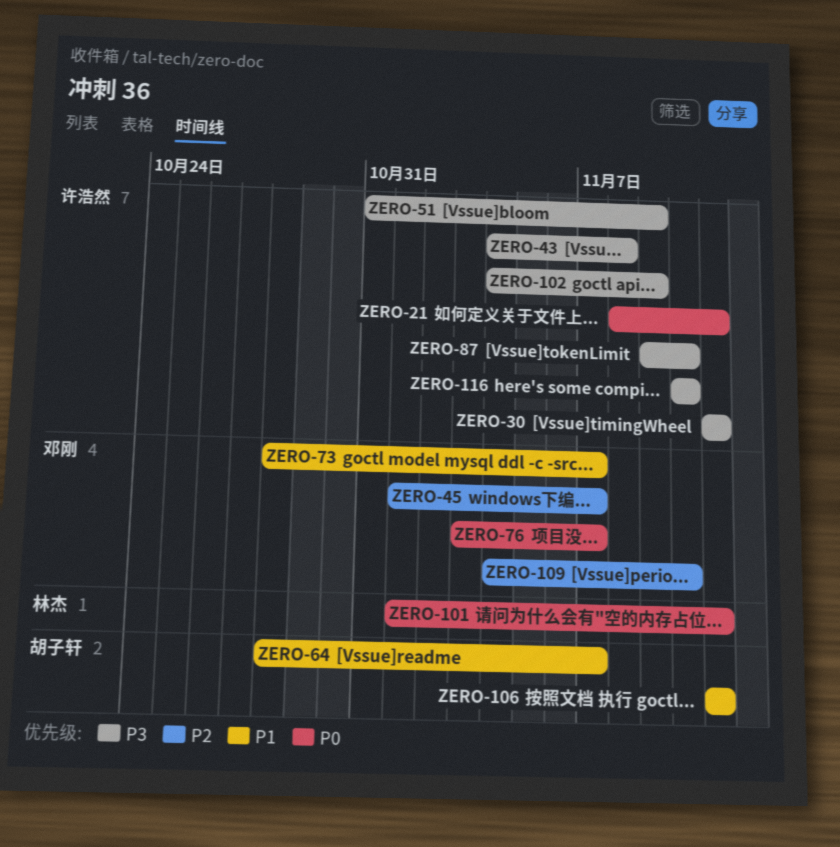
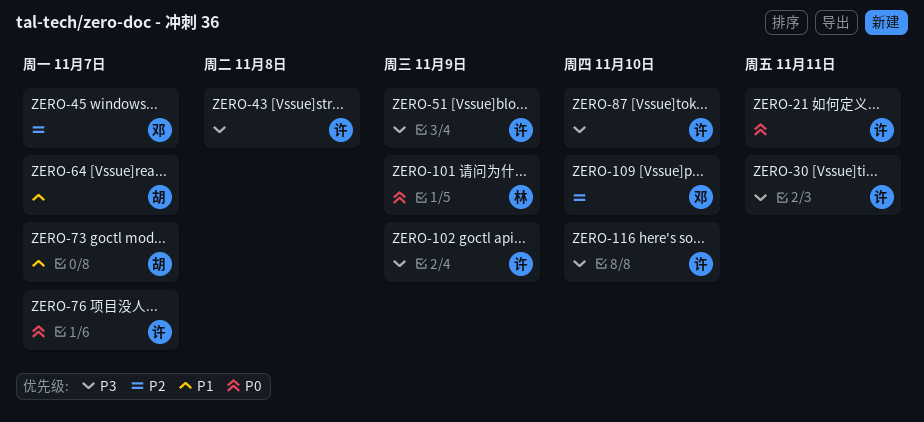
ZERO-73, owner: 邓刚 -> 胡子轩
ZERO-76, owner: 邓刚 -> 许浩然
ZERO-101, due: Nov 11 -> Nov 9
ZERO-106: present -> none

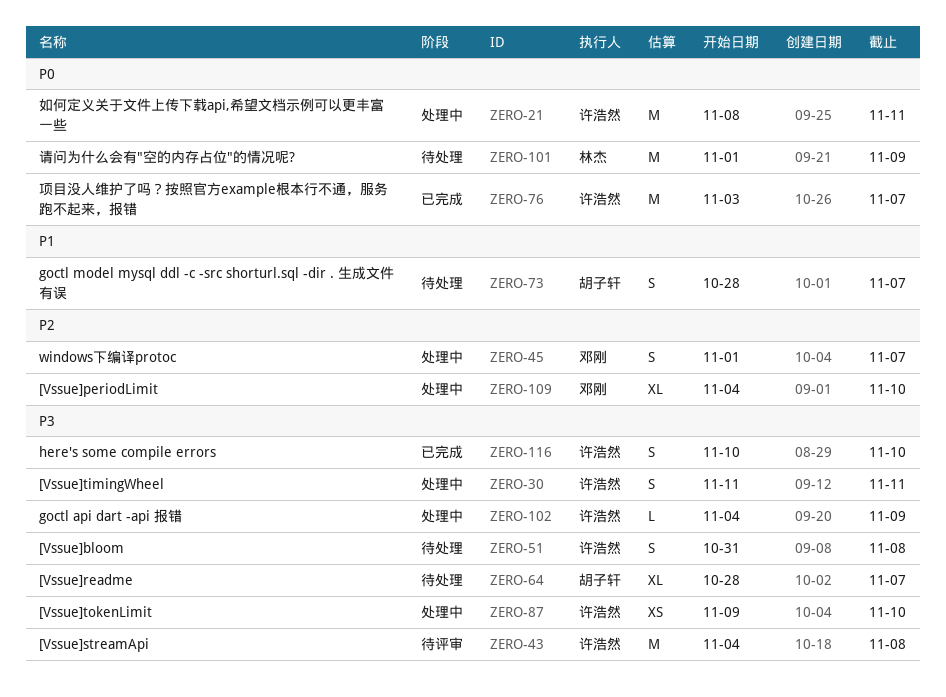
ZERO-51, due: Nov 9 -> Nov 8
ZERO-64, priority: P1 -> P3

